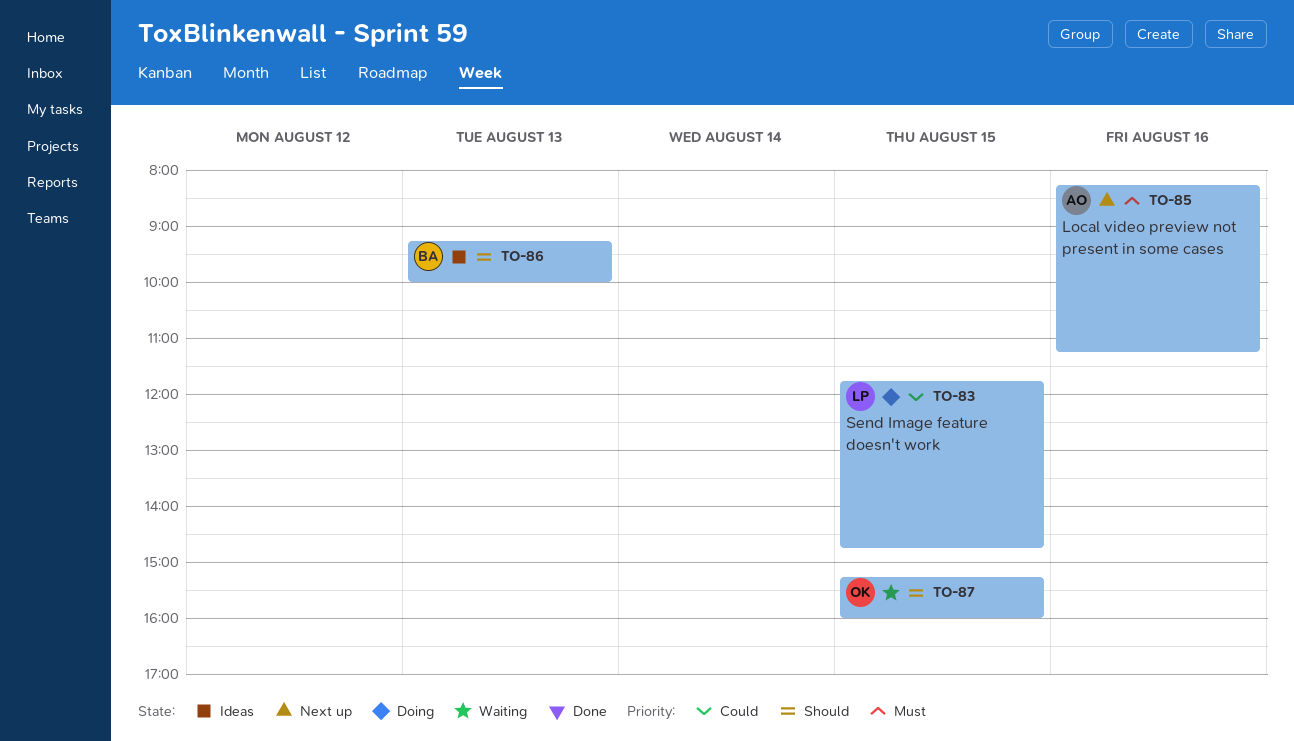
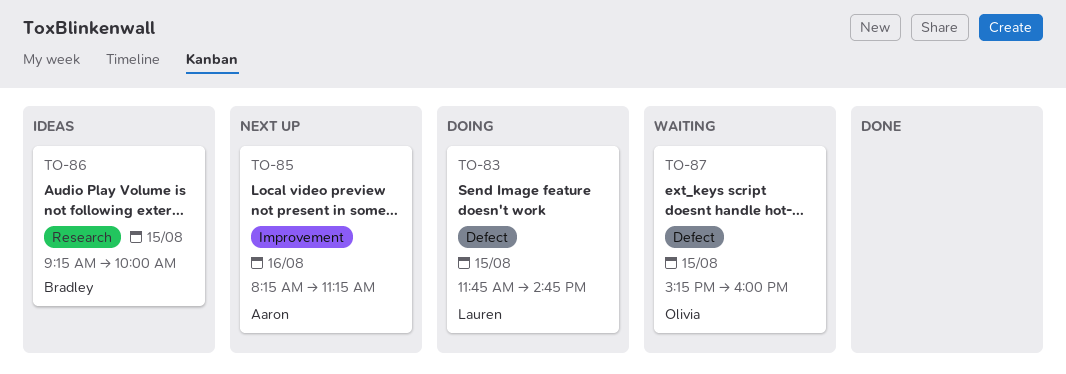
TO-86, day: Aug 13 -> Aug 15

